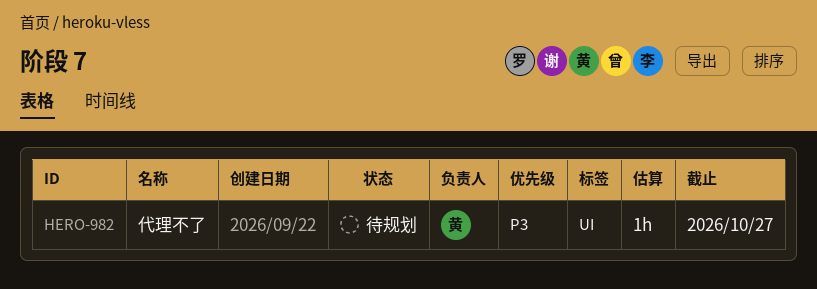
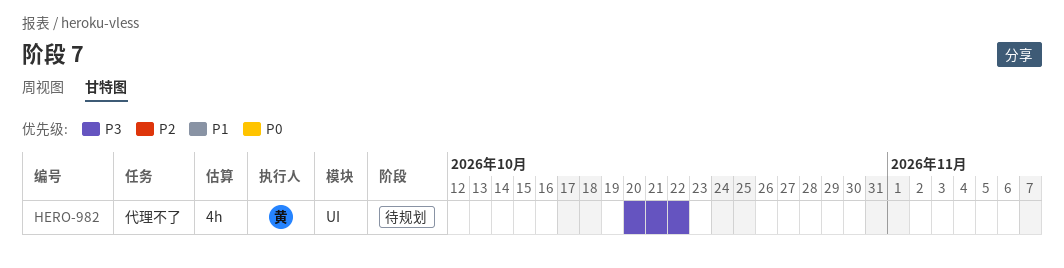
HERO-982, estimate: 1h -> 4h
HERO-982, due: Oct 27 -> Oct 22

